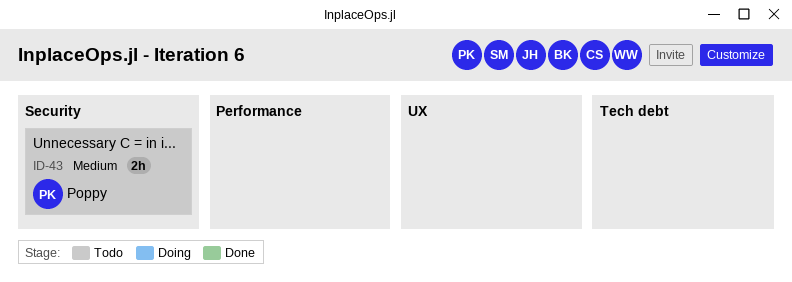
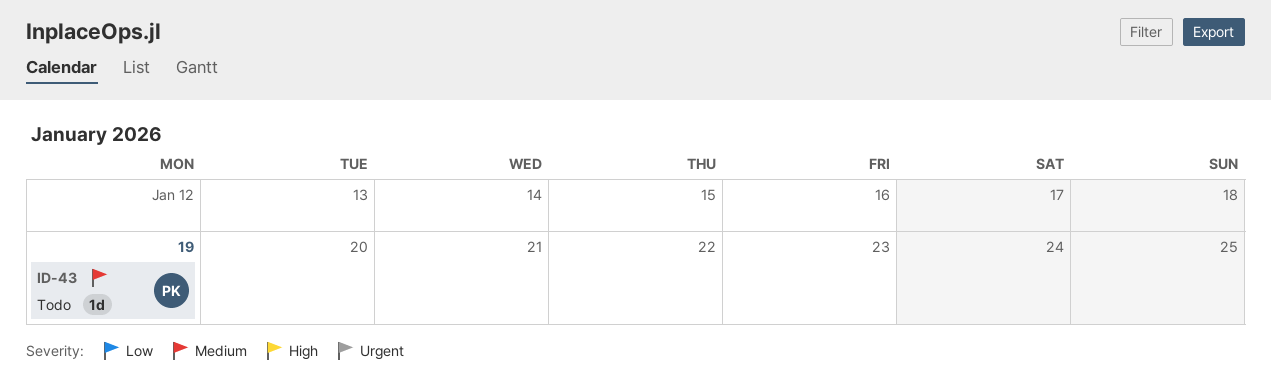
ID-43, estimate: 2h -> 1d

